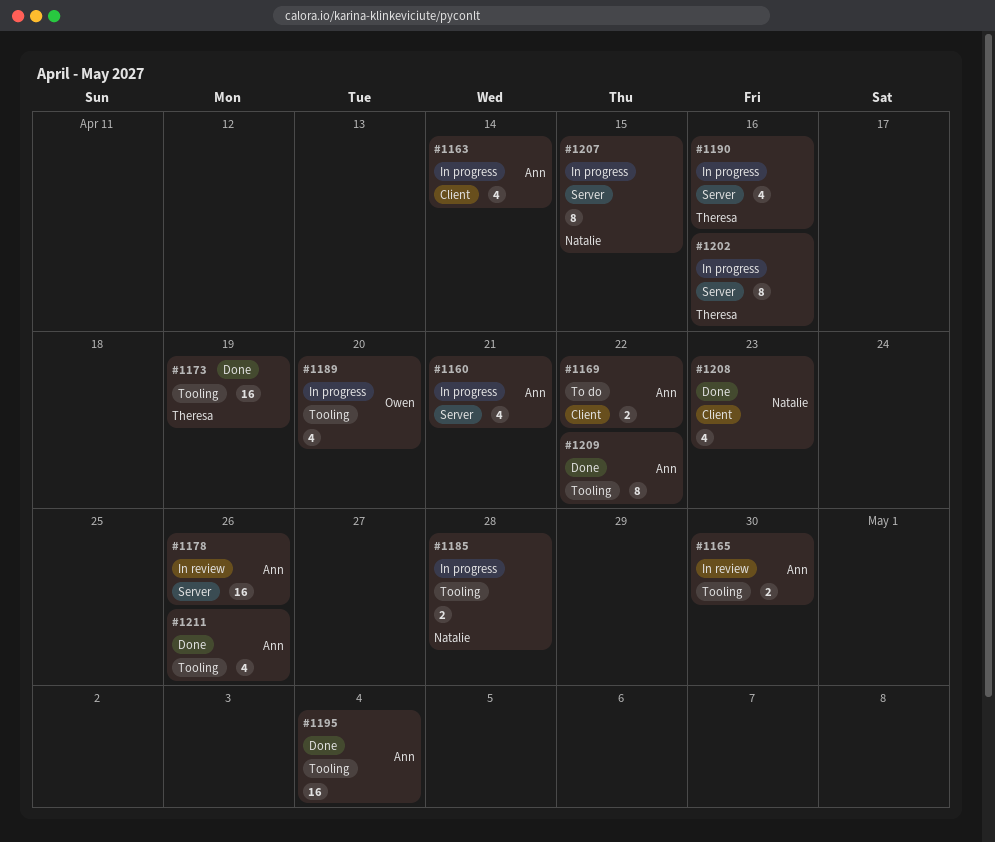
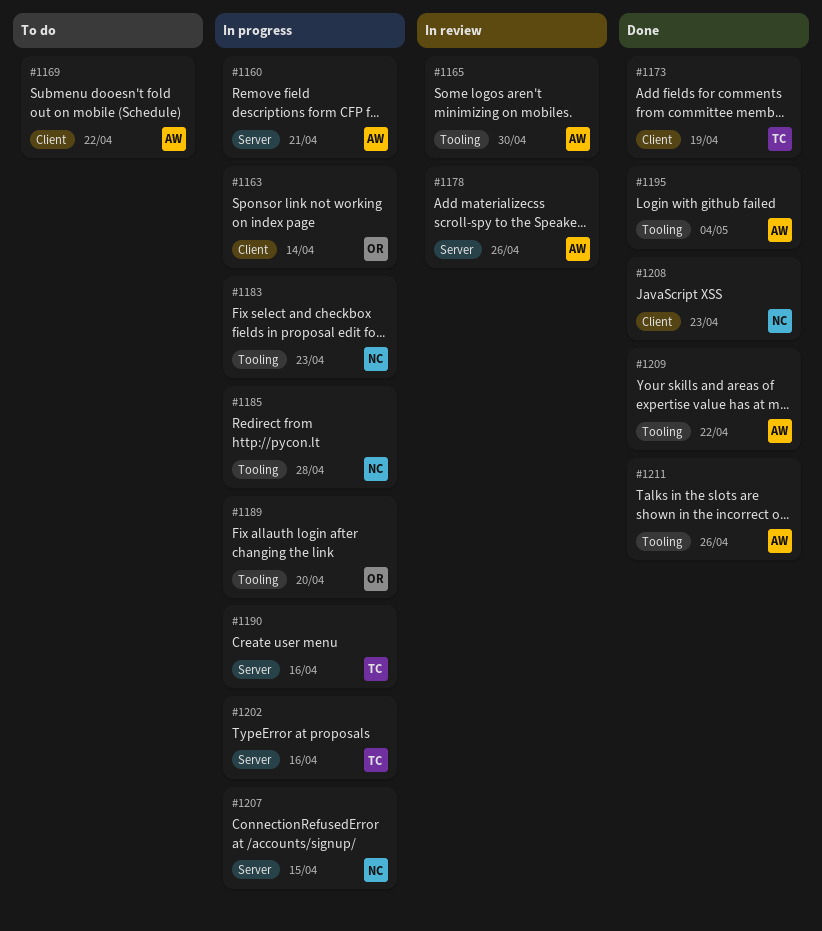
#1163, owner: Ann -> Owen
#1173, label: Tooling -> Client
#1183: none -> present

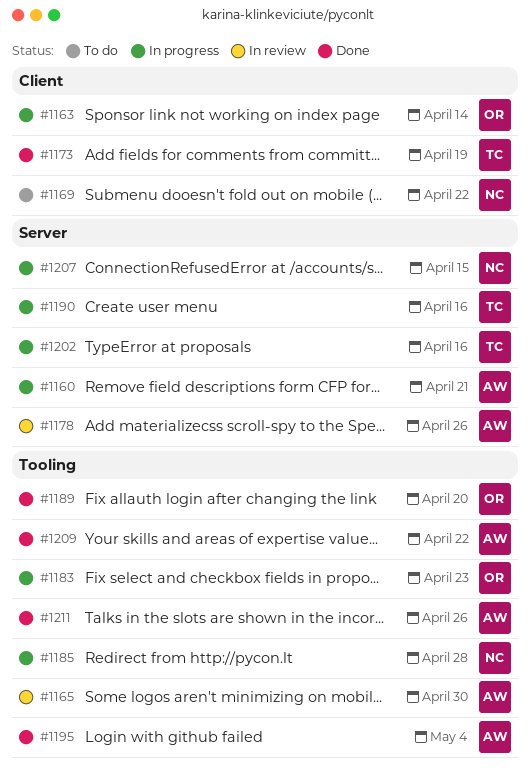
#1169, owner: AW -> NC
#1183, owner: NC -> OR
#1189, status: In progress -> Done
#1208: present -> none

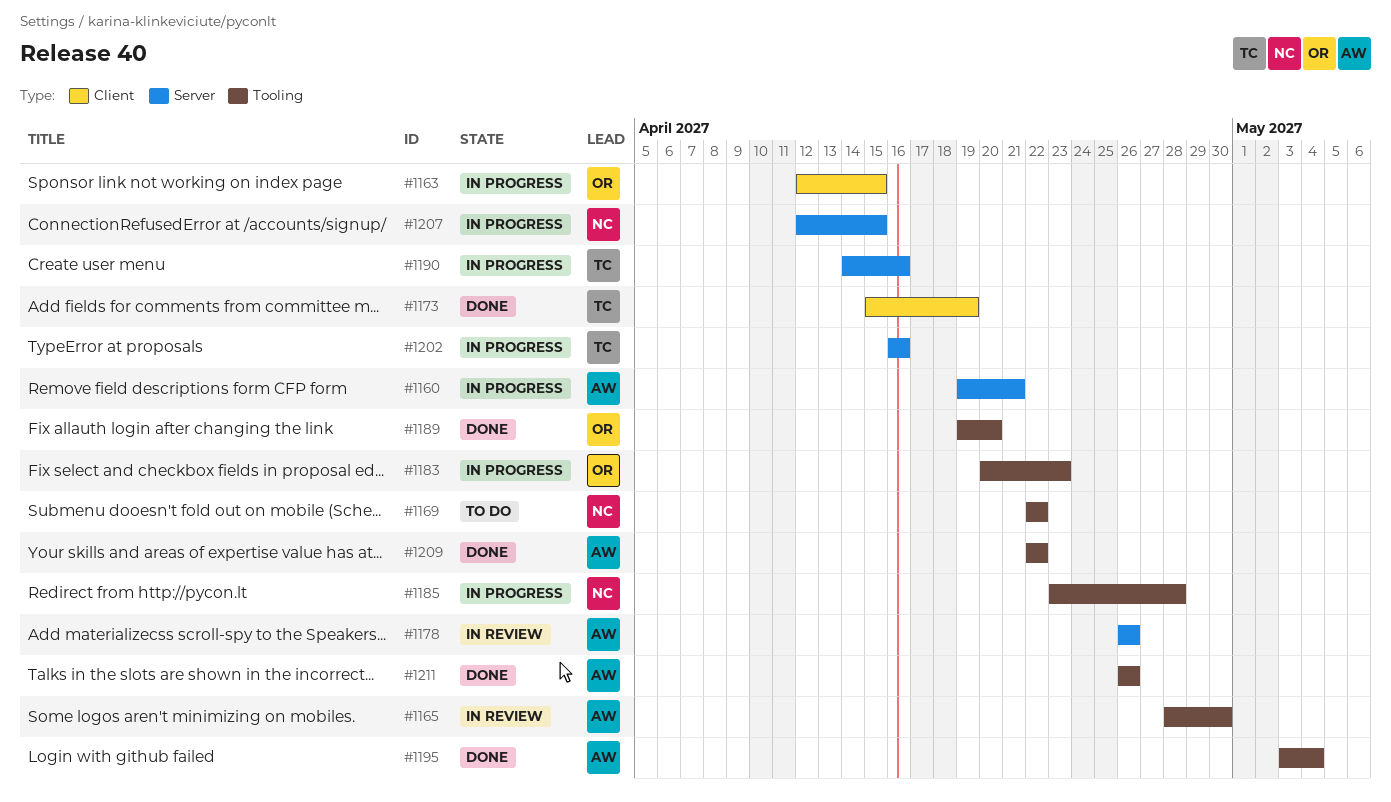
#1163, due: Apr 14 -> Apr 15
#1169, label: Client -> Tooling

